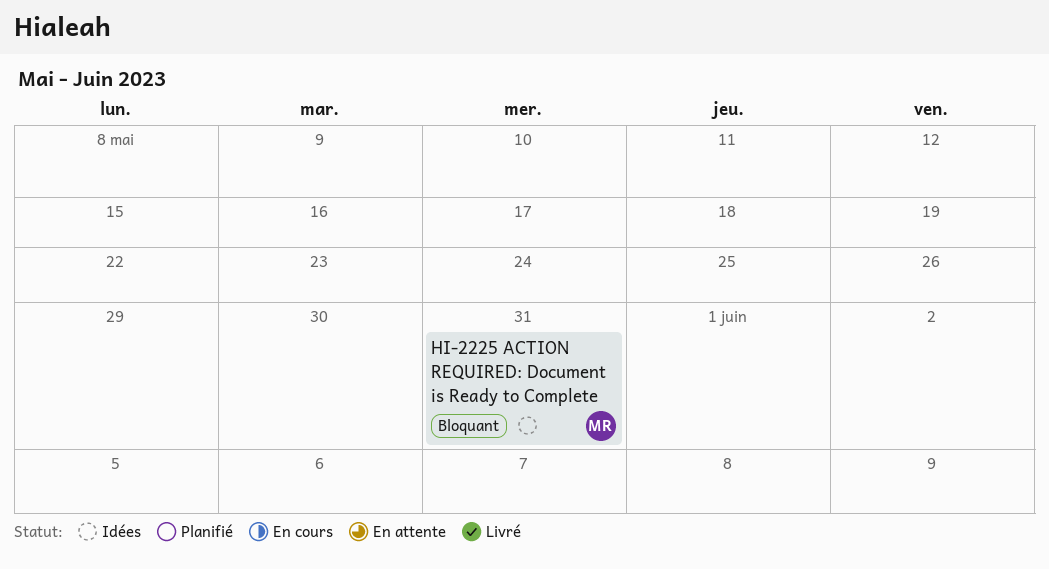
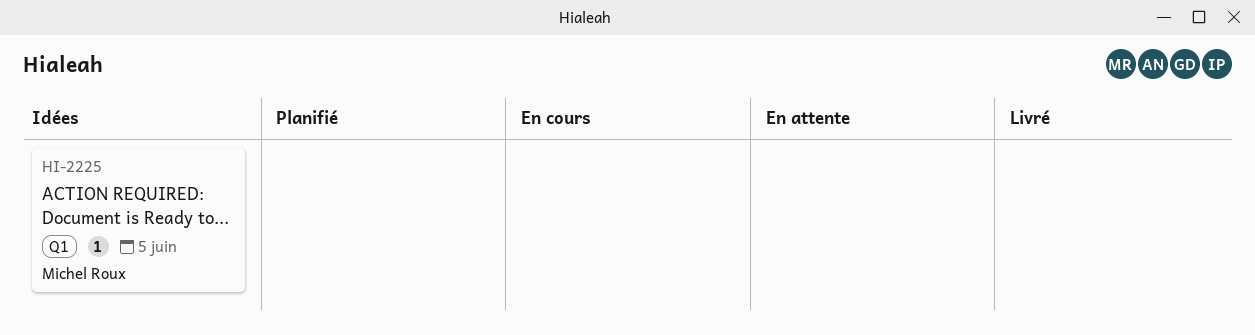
HI-2225, due: May 31 -> Jun 5

